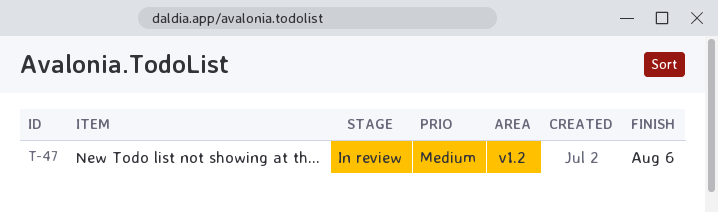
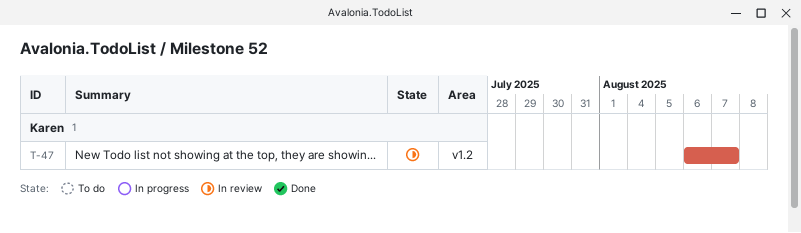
T-47, due: Aug 6 -> Aug 7

